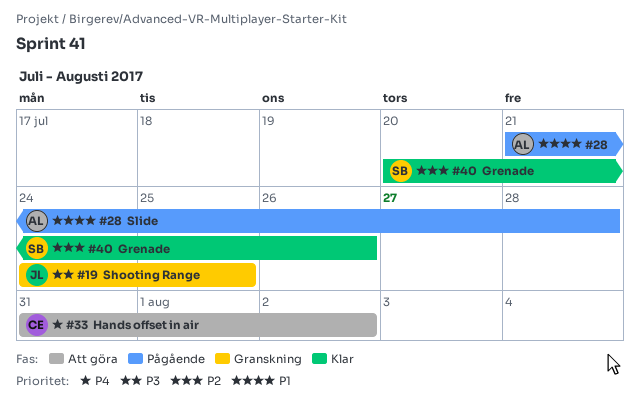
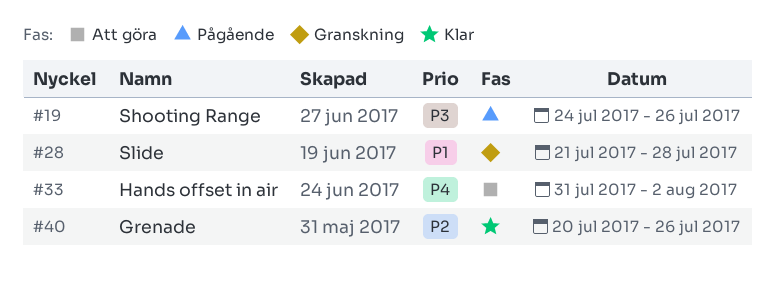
#19, status: Granskning -> Pågående
#19, due: Jul 25 -> Jul 26
#28, status: Pågående -> Granskning

